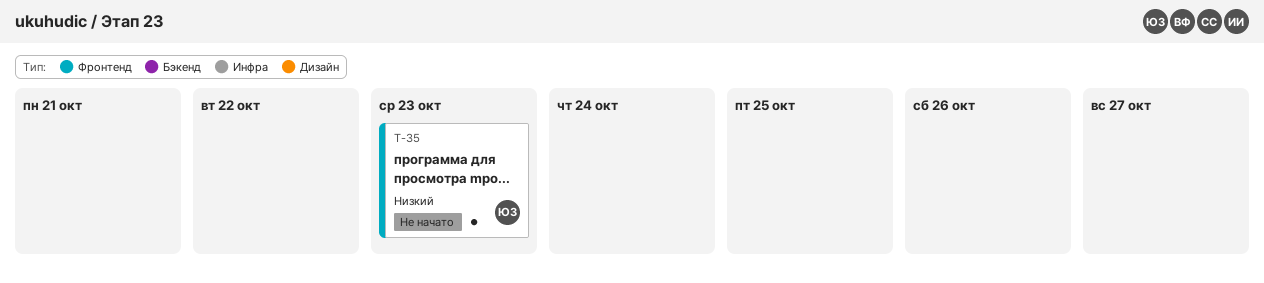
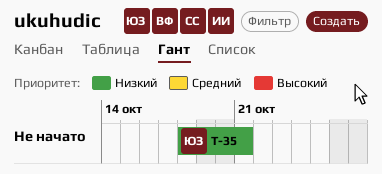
T-35, due: Oct 23 -> Oct 21

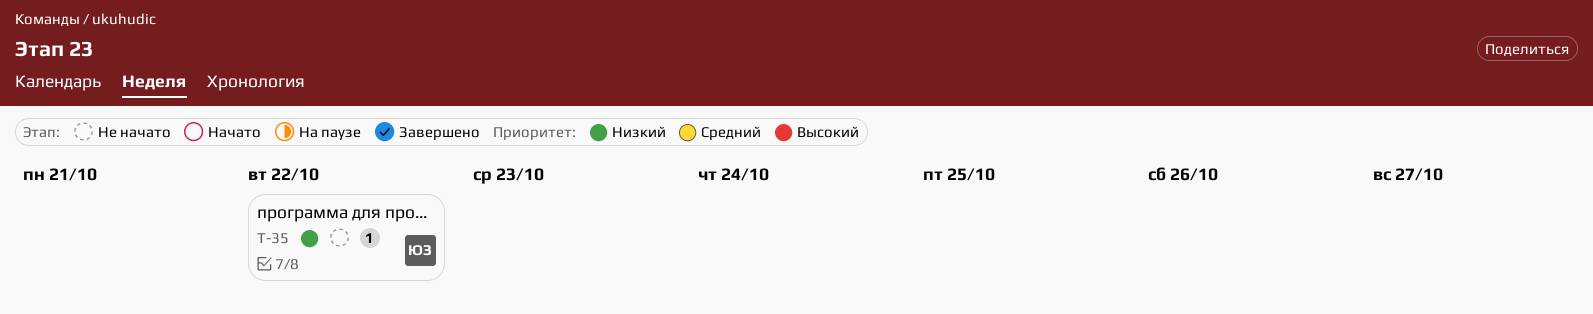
T-35, due: Oct 21 -> Oct 22

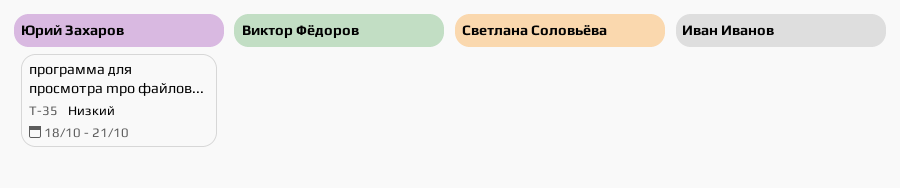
T-35, due: Oct 22 -> Oct 21

